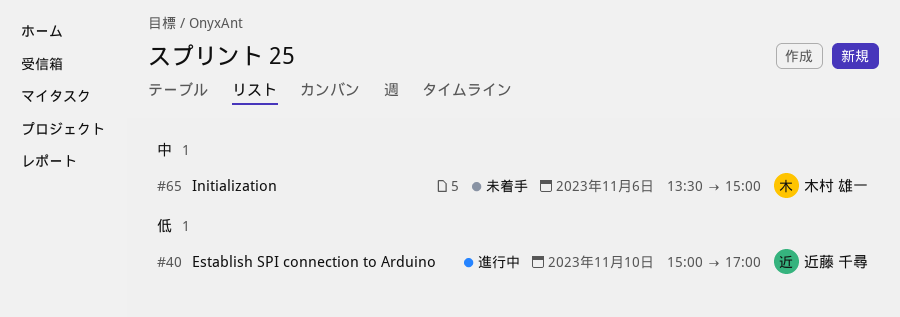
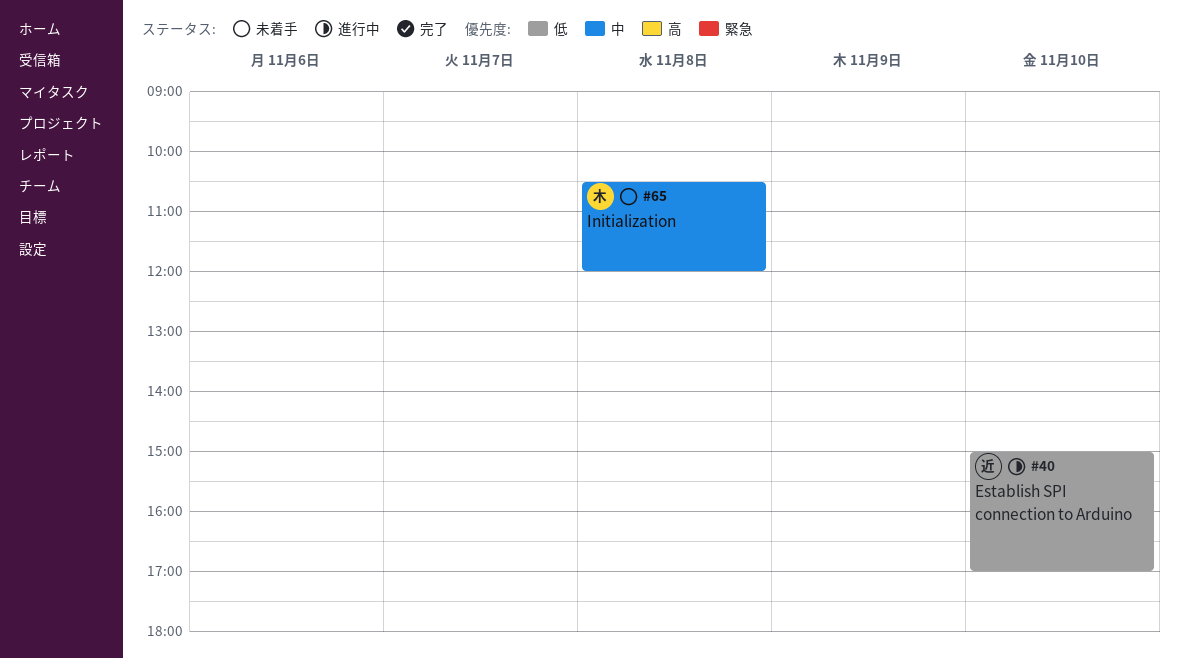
#65, day: Nov 6 -> Nov 8
#65, begins: 13:30 -> 10:30
#65, ends: 15:00 -> 12:00

